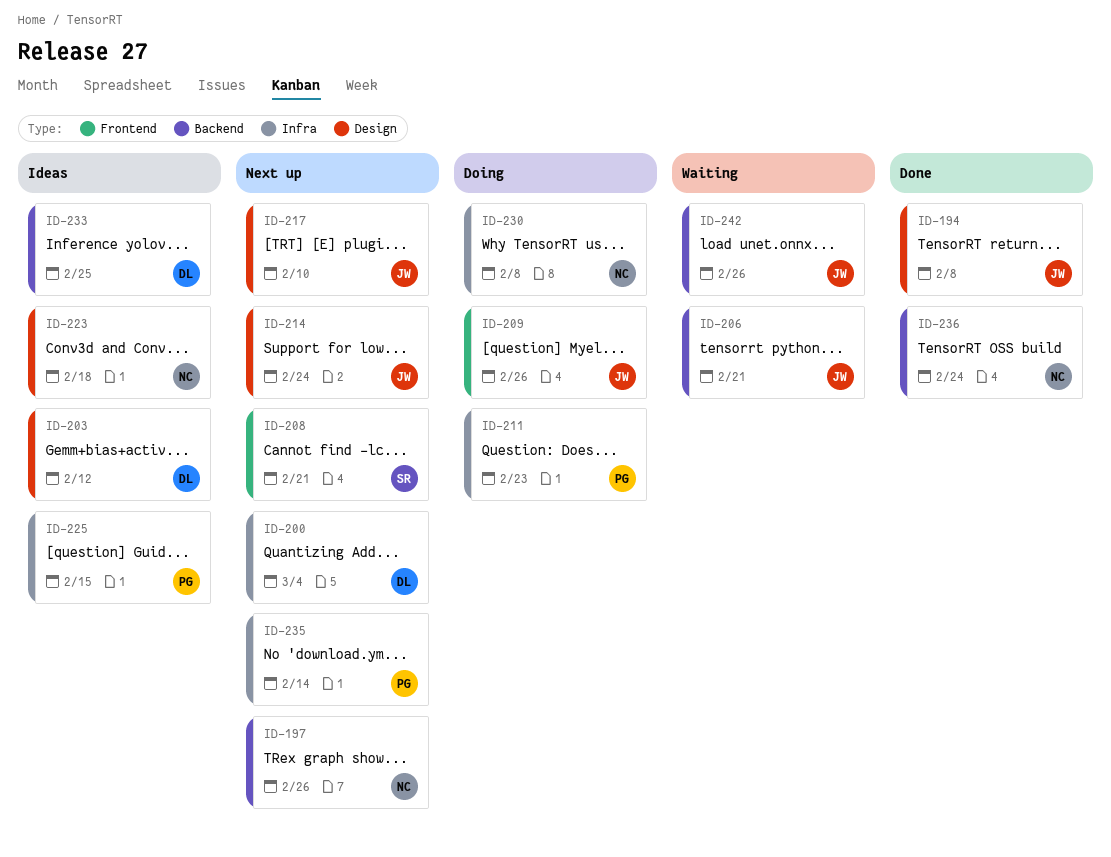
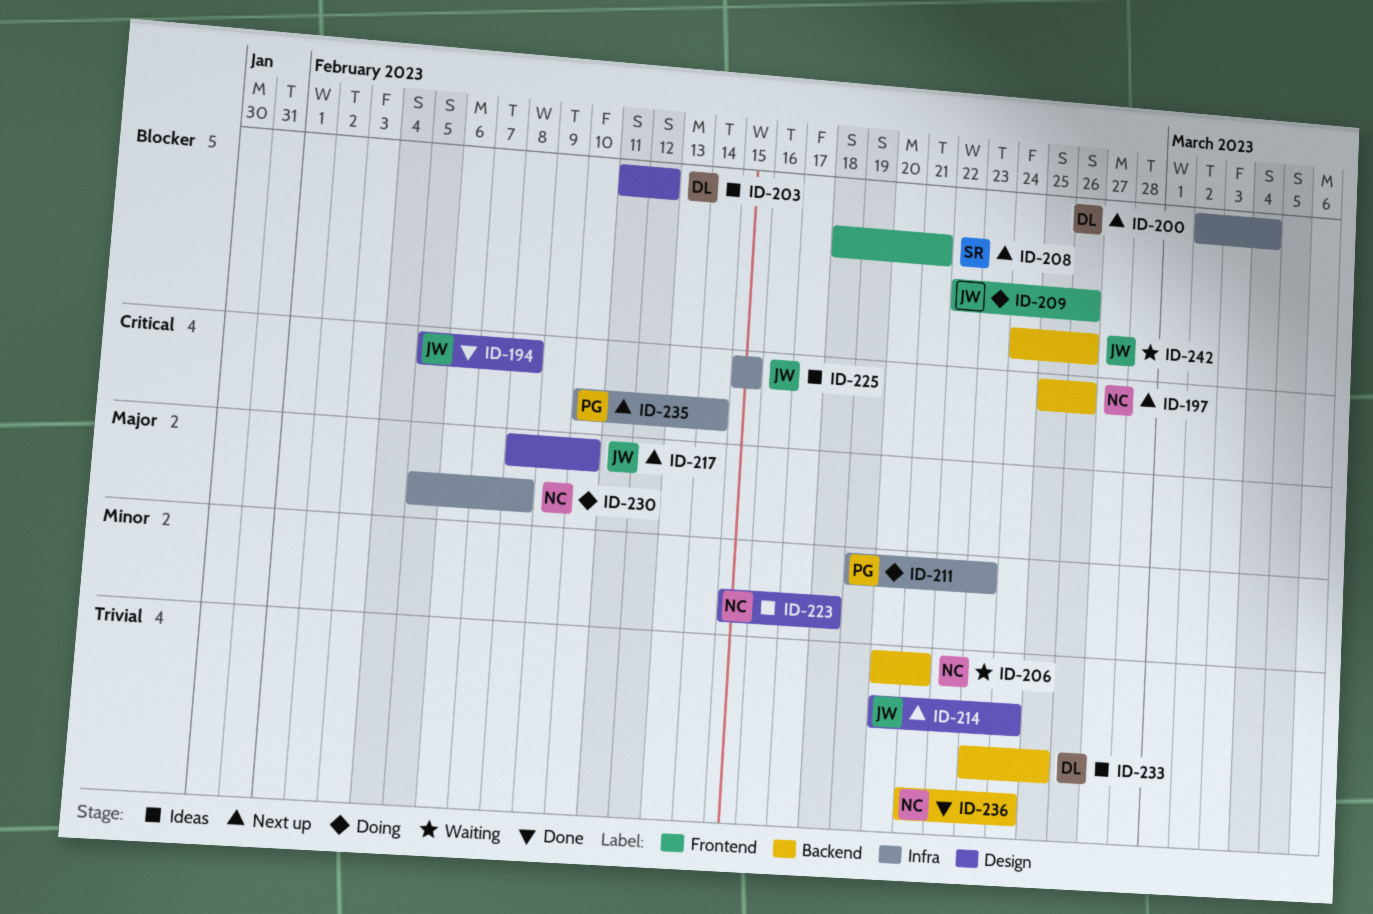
ID-206, owner: JW -> NC
ID-225, owner: PG -> JW

